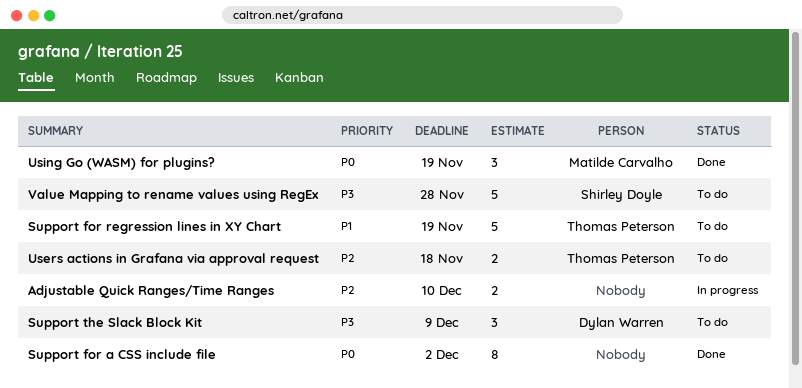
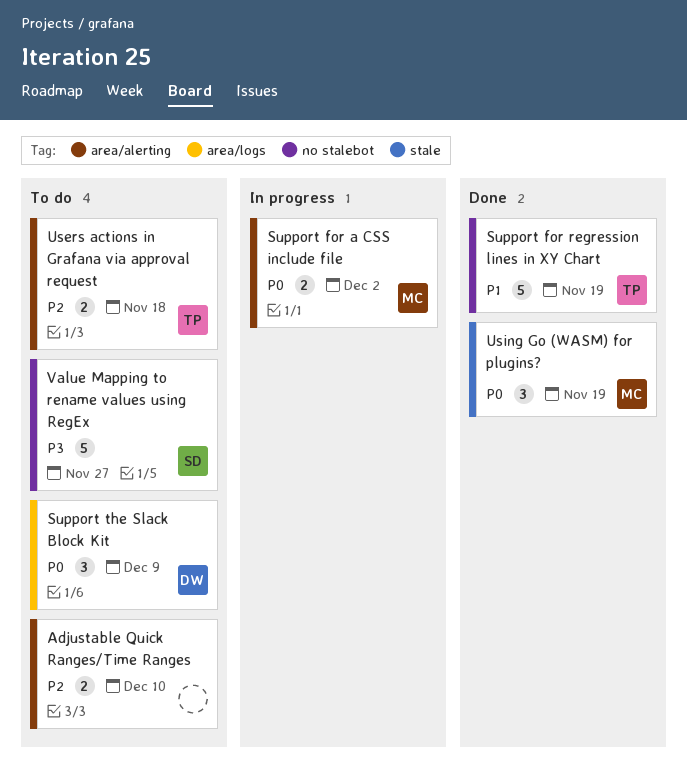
Adjustable Quick Ranges/Time Ranges, status: In progress -> To do
Support for a CSS include file, status: Done -> In progress
Support for a CSS include file, owner: none -> Matilde Carvalho
Support for a CSS include file, estimate: 8 -> 2
Support for regression lines in XY Chart, status: To do -> Done
Support the Slack Block Kit, priority: P3 -> P0
Value Mapping to rename values using RegEx, due: Nov 28 -> Nov 27

